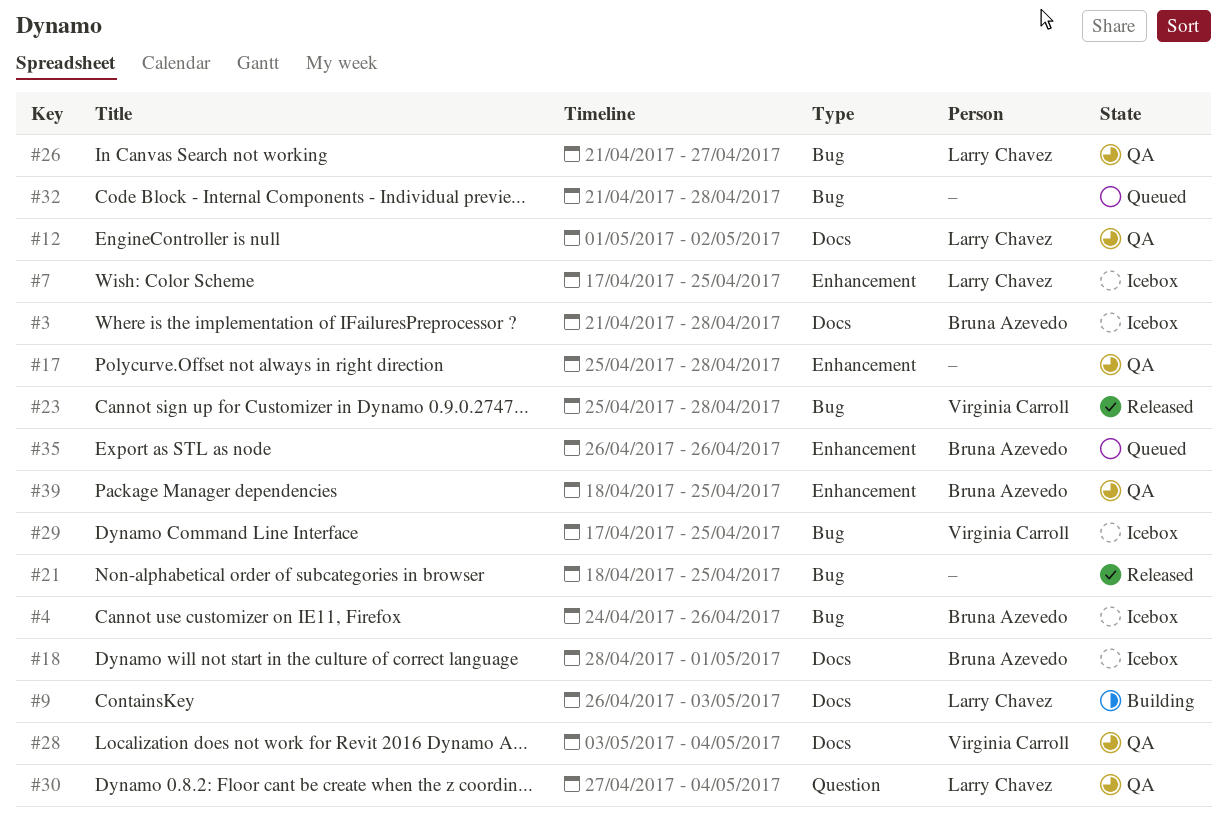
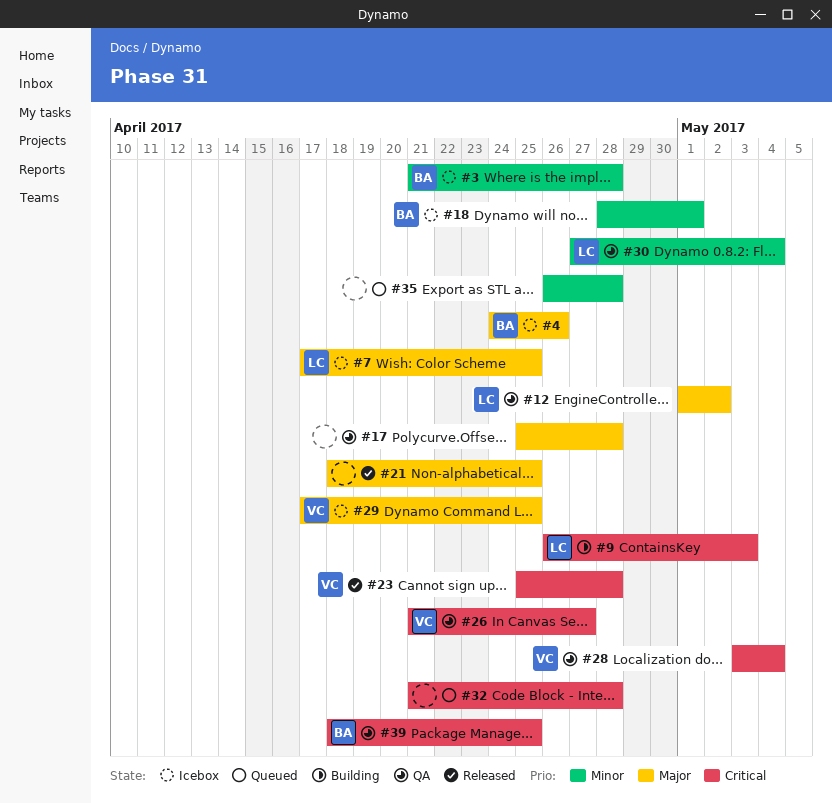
#26, owner: Larry Chavez -> Virginia Carroll
#35, owner: Bruna Azevedo -> none
#35, due: Apr 26 -> Apr 28

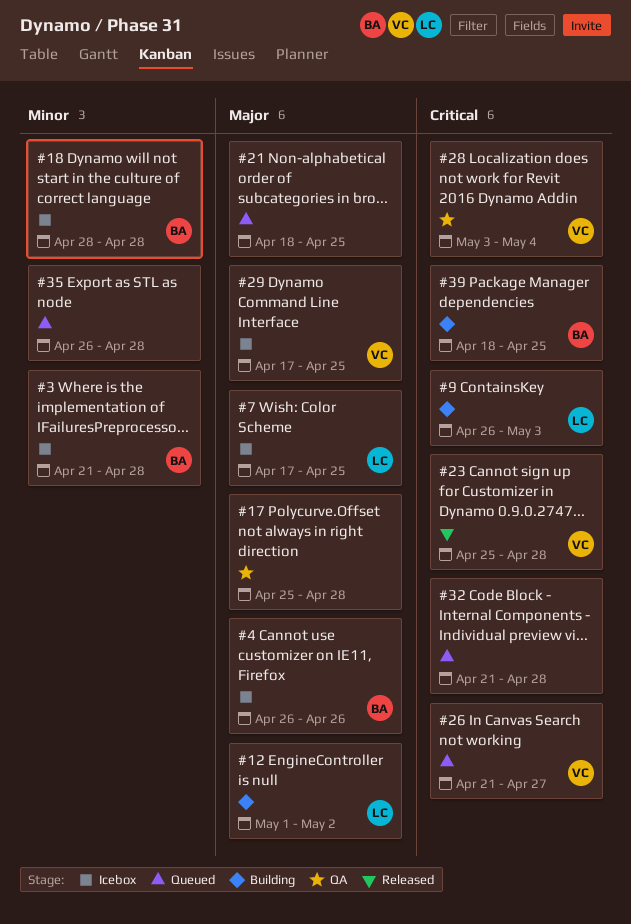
#4, start: Apr 24 -> Apr 26
#12, status: QA -> Building
#18, due: May 1 -> Apr 28
#21, status: Released -> Queued
#26, status: QA -> Queued
#30: present -> none
#39, status: QA -> Building

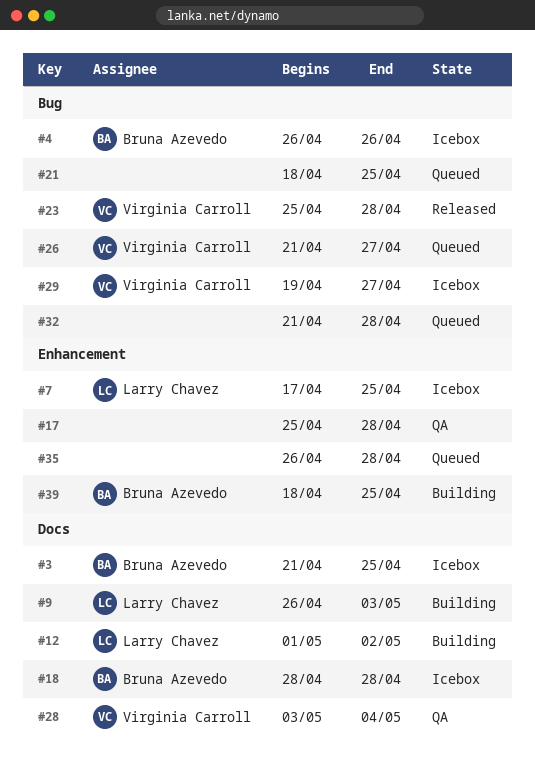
#3, due: Apr 28 -> Apr 25
#29, start: Apr 17 -> Apr 19
#29, due: Apr 25 -> Apr 27

